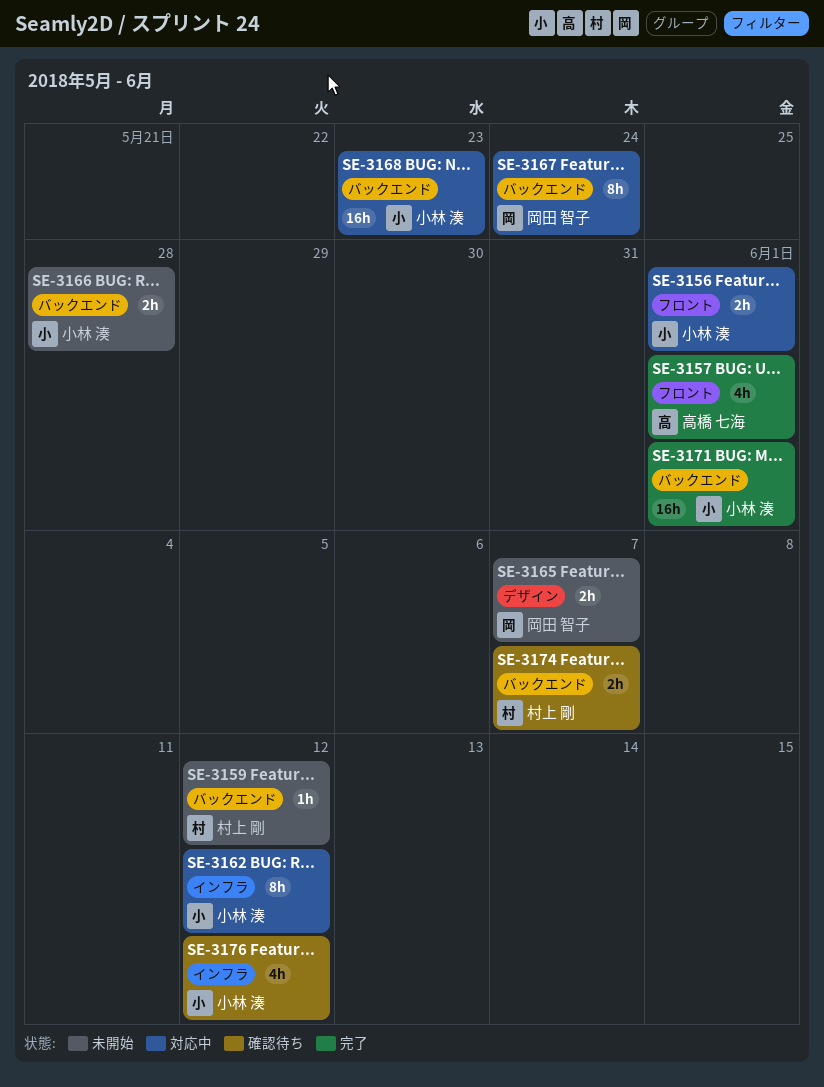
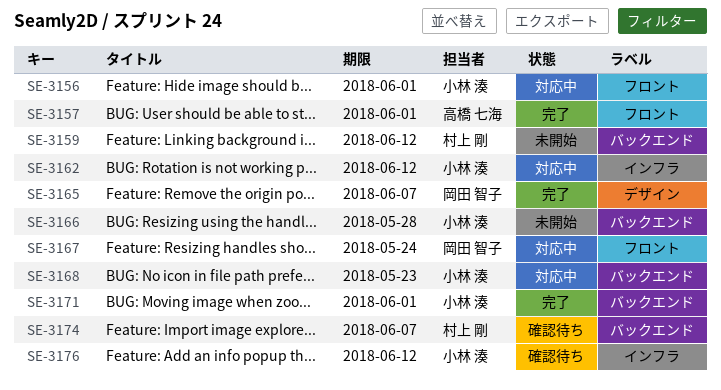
SE-3165, status: 未開始 -> 完了
SE-3167, label: バックエンド -> フロント

